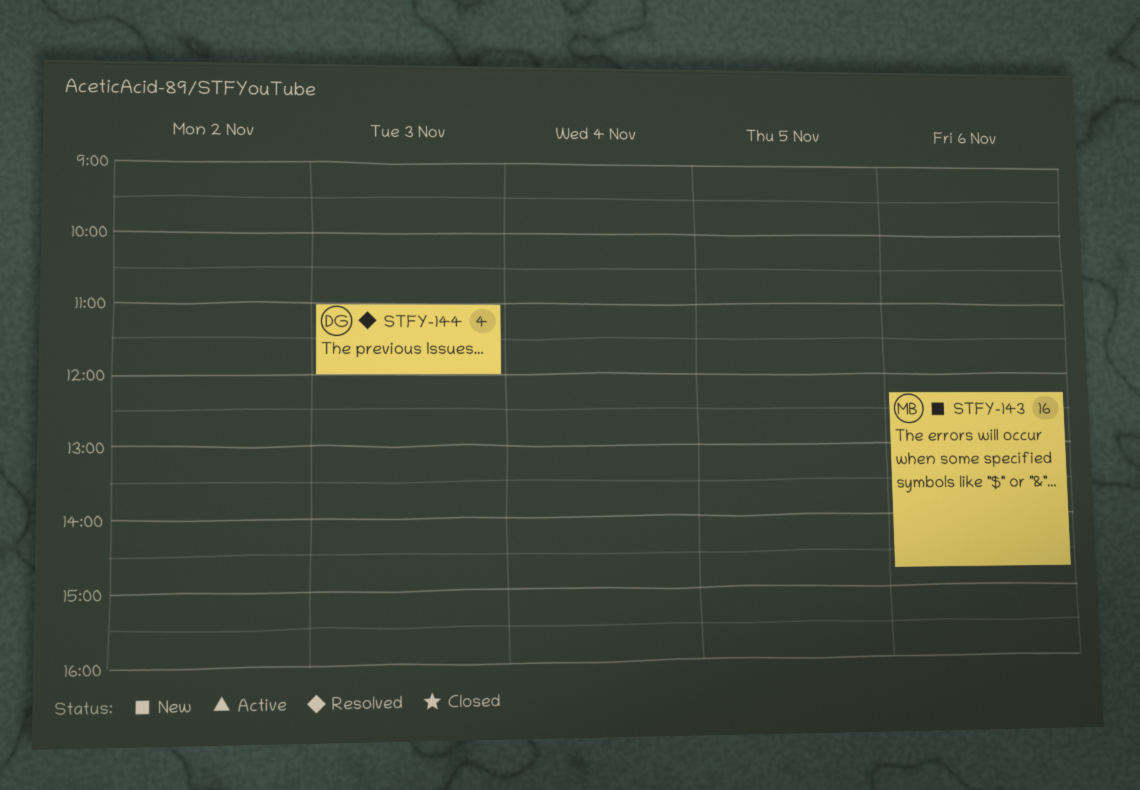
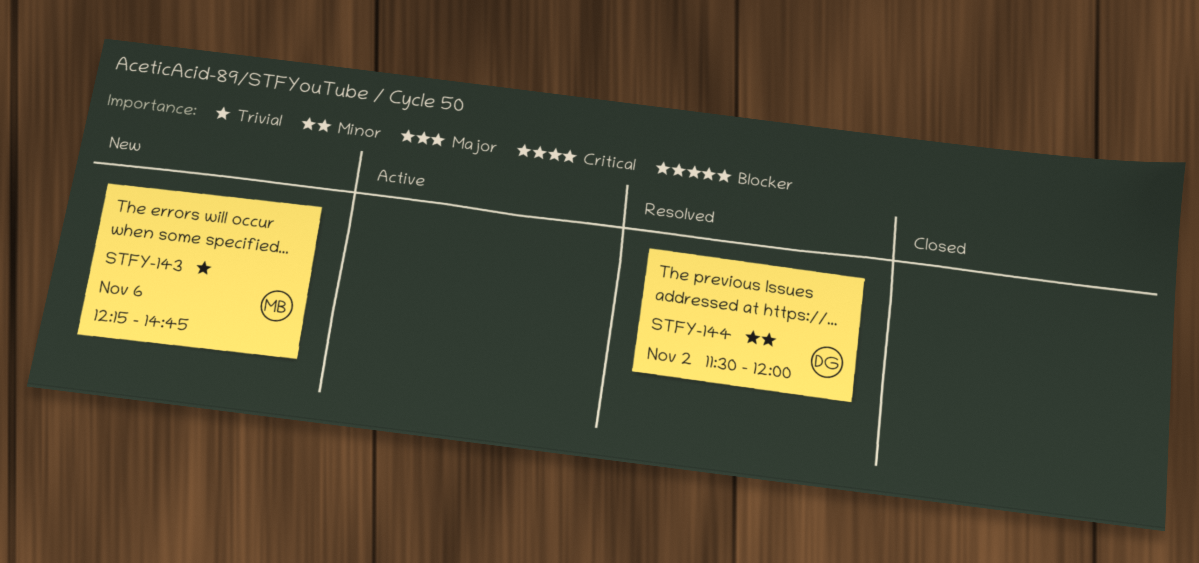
STFY-144, day: Nov 3 -> Nov 2
STFY-144, begins: 11:00 -> 11:30

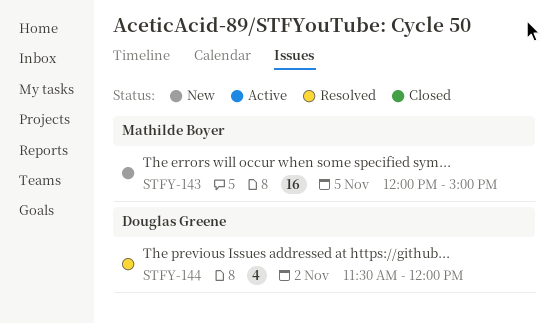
STFY-143, day: Nov 6 -> Nov 5
STFY-143, begins: 12:15 -> 12:00
STFY-143, ends: 14:45 -> 15:00

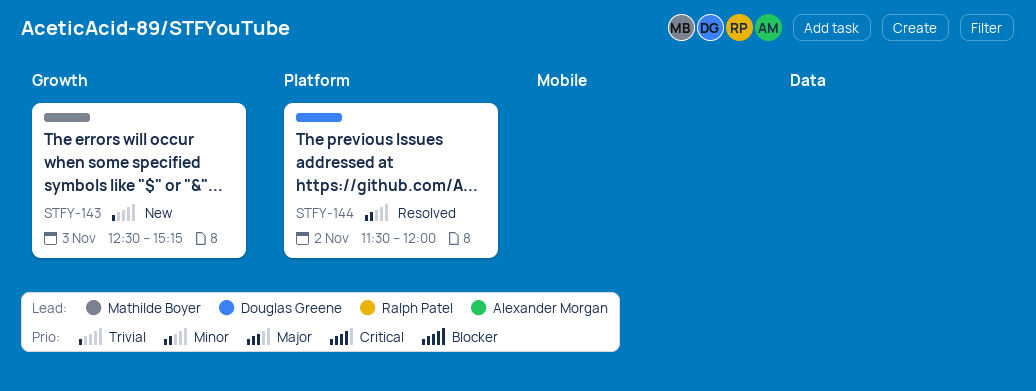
STFY-143, day: Nov 5 -> Nov 3
STFY-143, begins: 12:00 -> 12:30
STFY-143, ends: 15:00 -> 15:15

